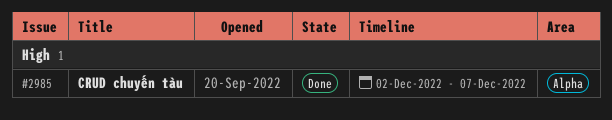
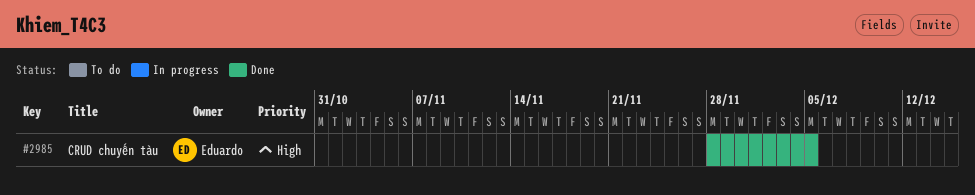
#2985, start: Dec 2 -> Nov 28
#2985, due: Dec 7 -> Dec 5

